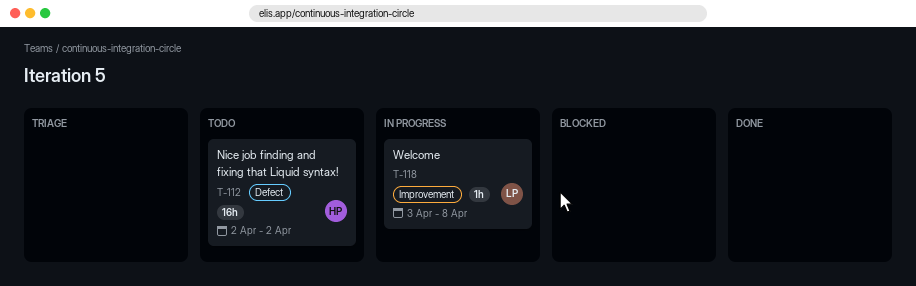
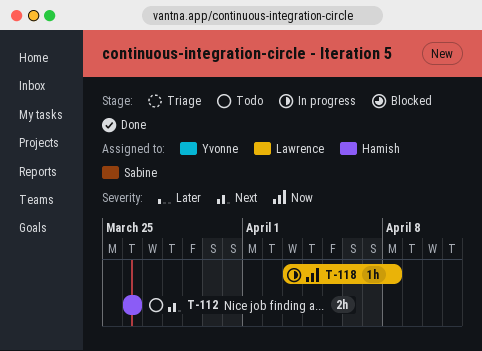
T-112, estimate: 16h -> 2h
T-112, start: Apr 2 -> Mar 26
T-112, due: Apr 2 -> Mar 26

